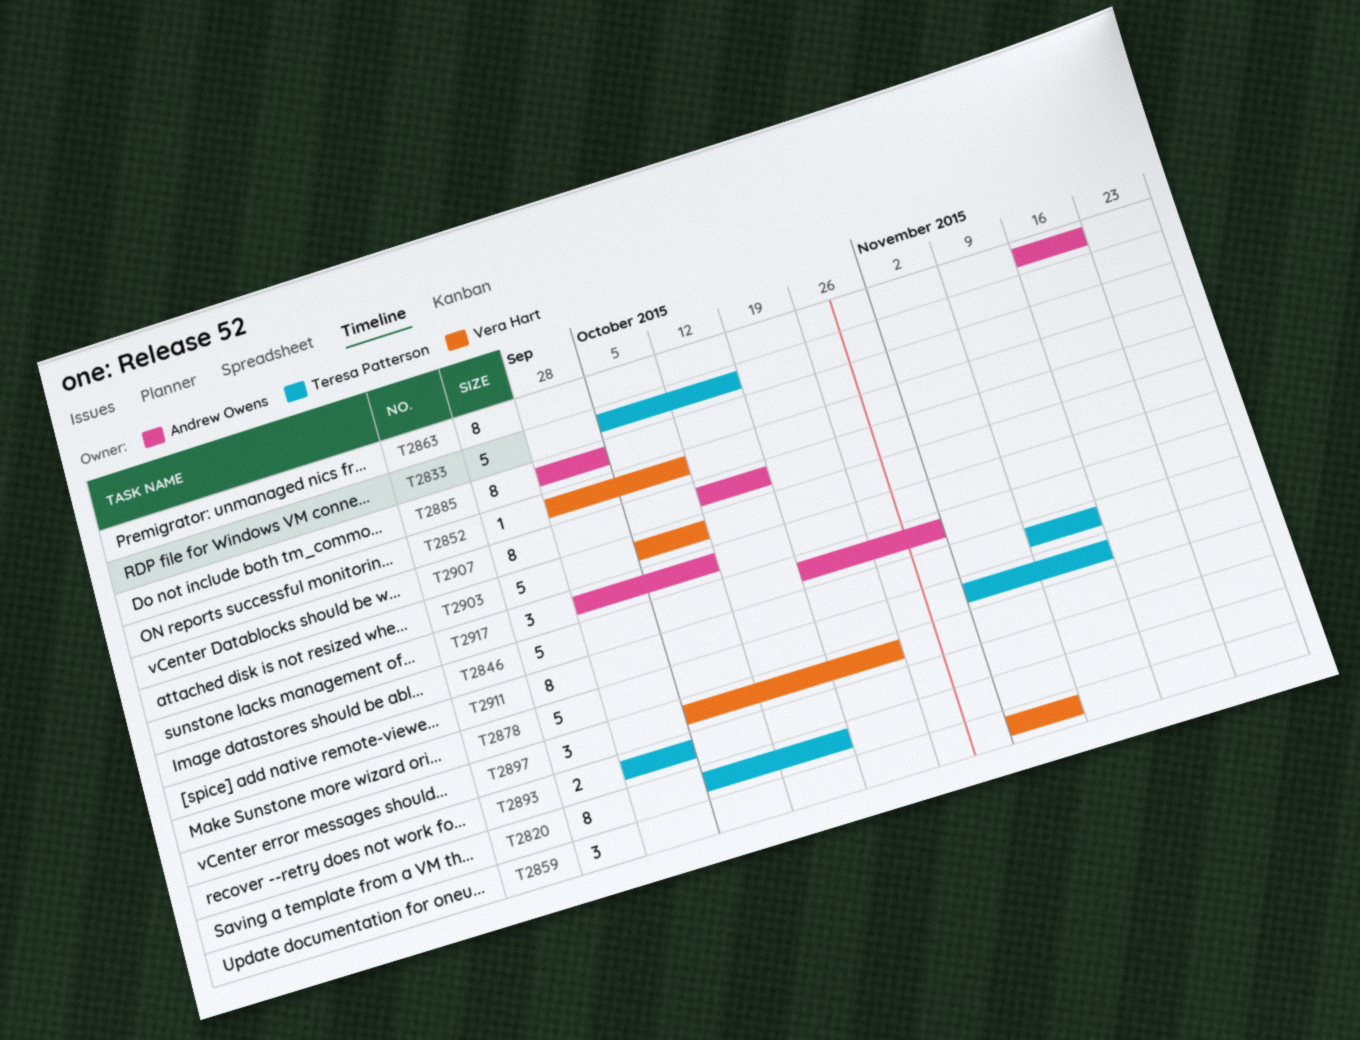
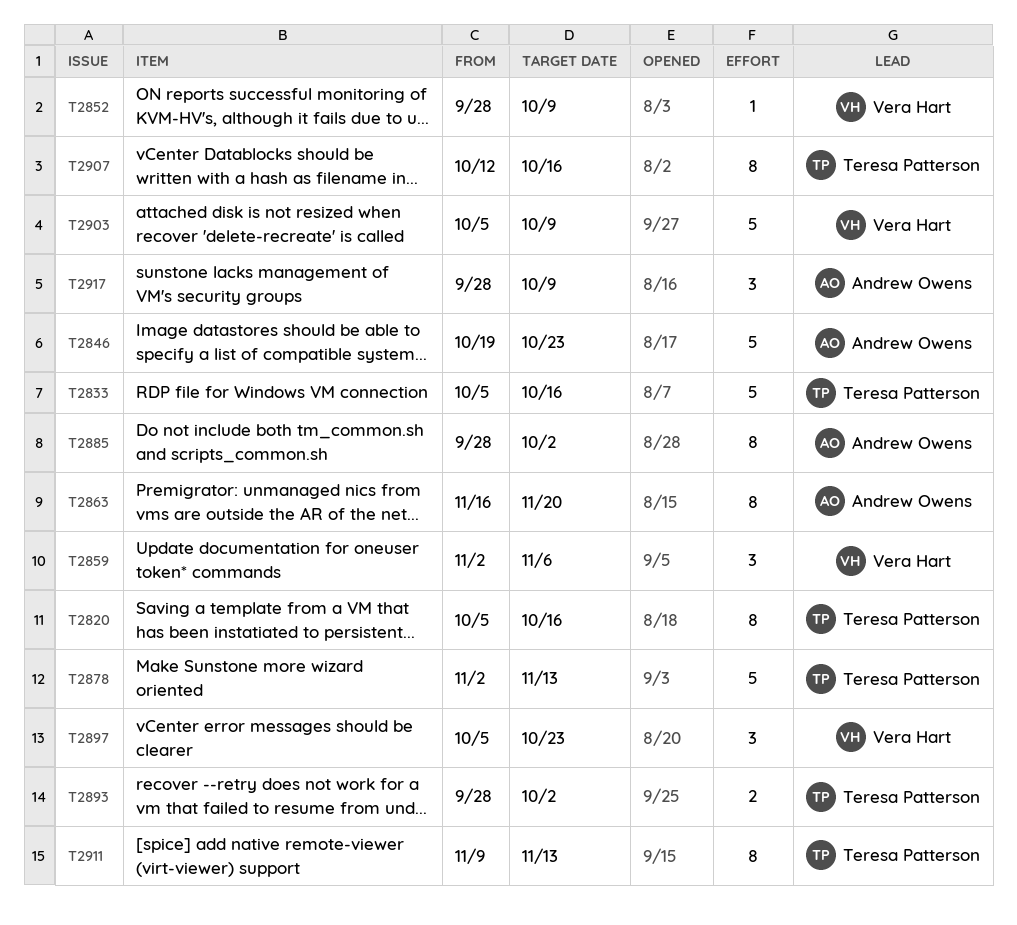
T2846, due: Oct 30 -> Oct 23
T2907, owner: Andrew Owens -> Teresa Patterson

